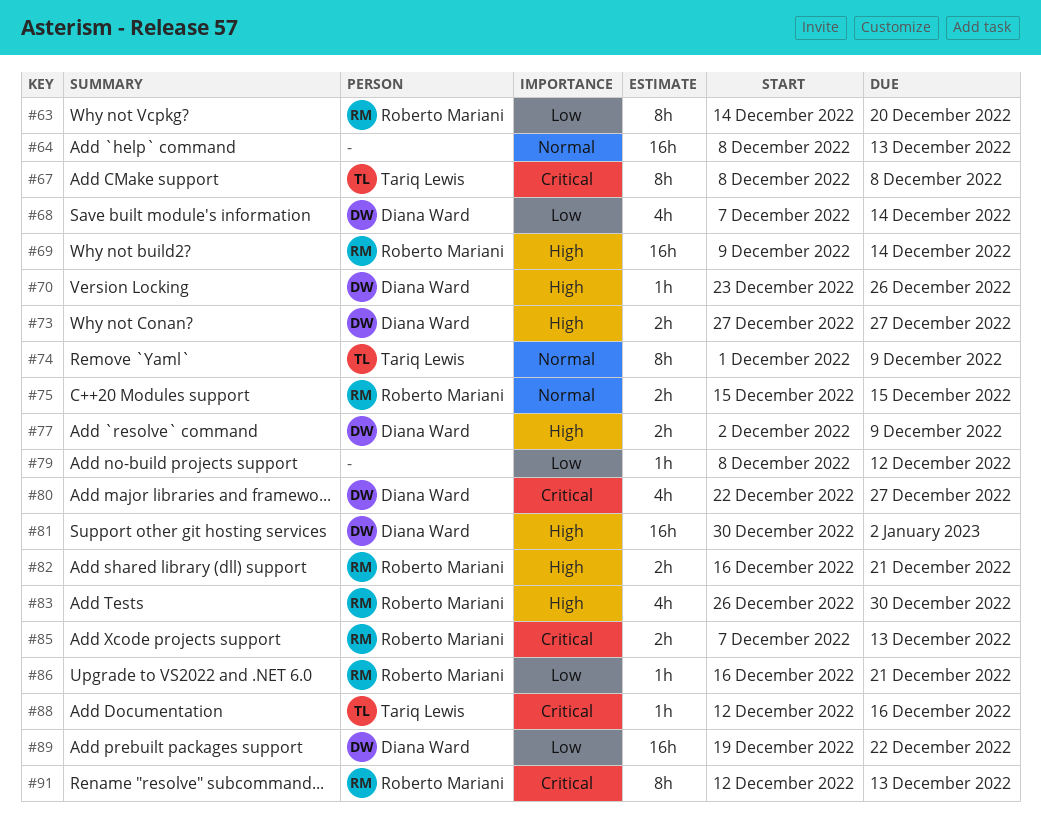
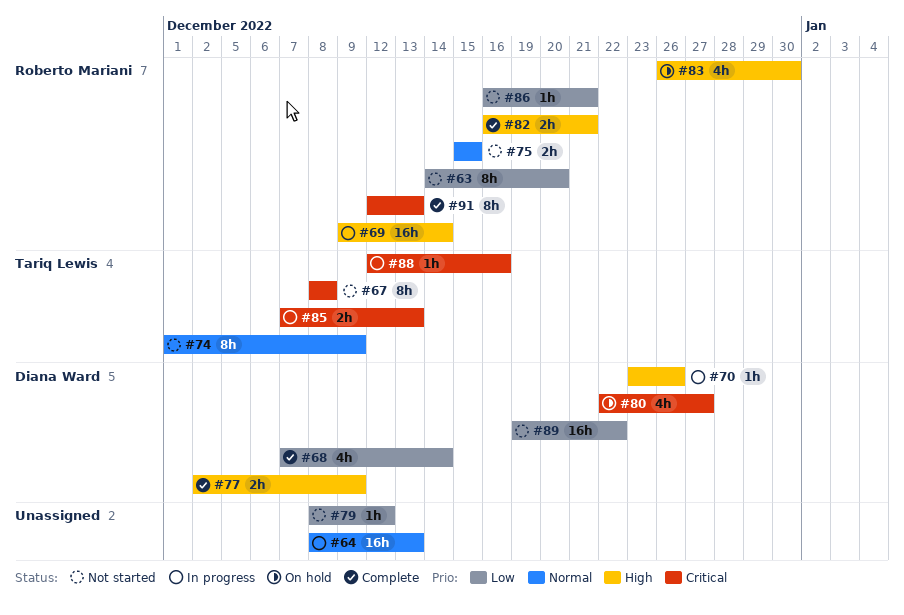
#73: present -> none
#81: present -> none
#85, owner: Roberto Mariani -> Tariq Lewis

